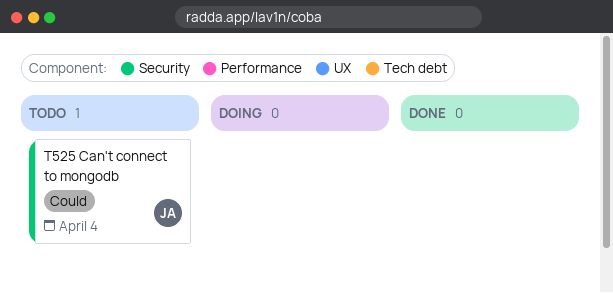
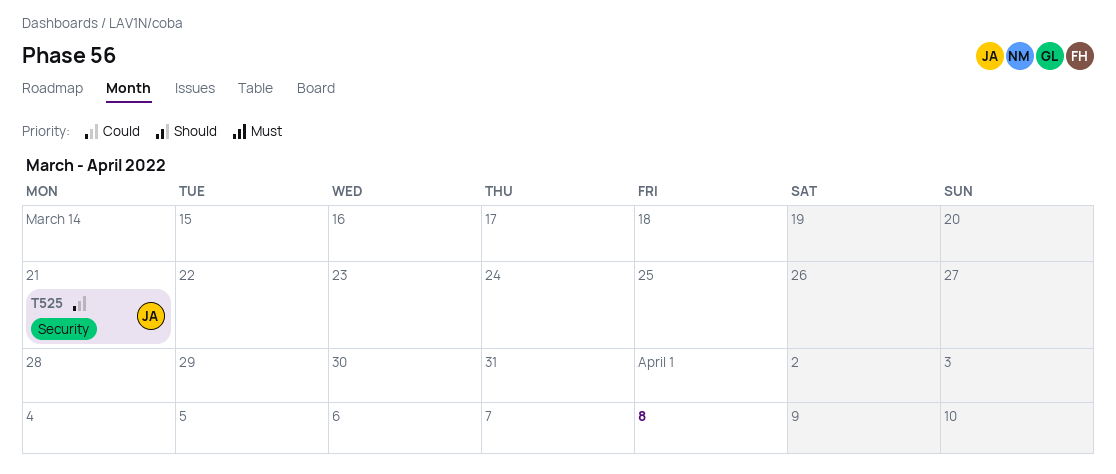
T525, due: Apr 4 -> Mar 21

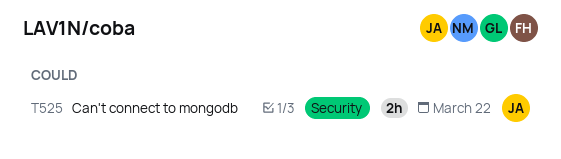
T525, due: Mar 21 -> Mar 22

